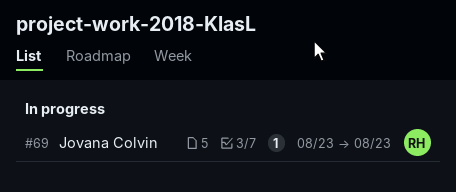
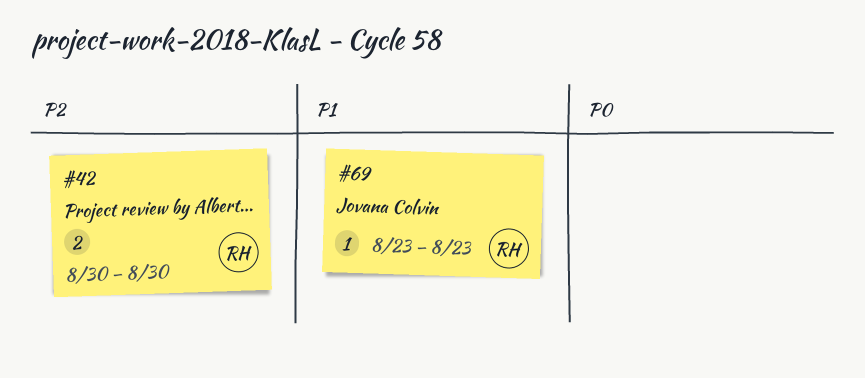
#42: none -> present

